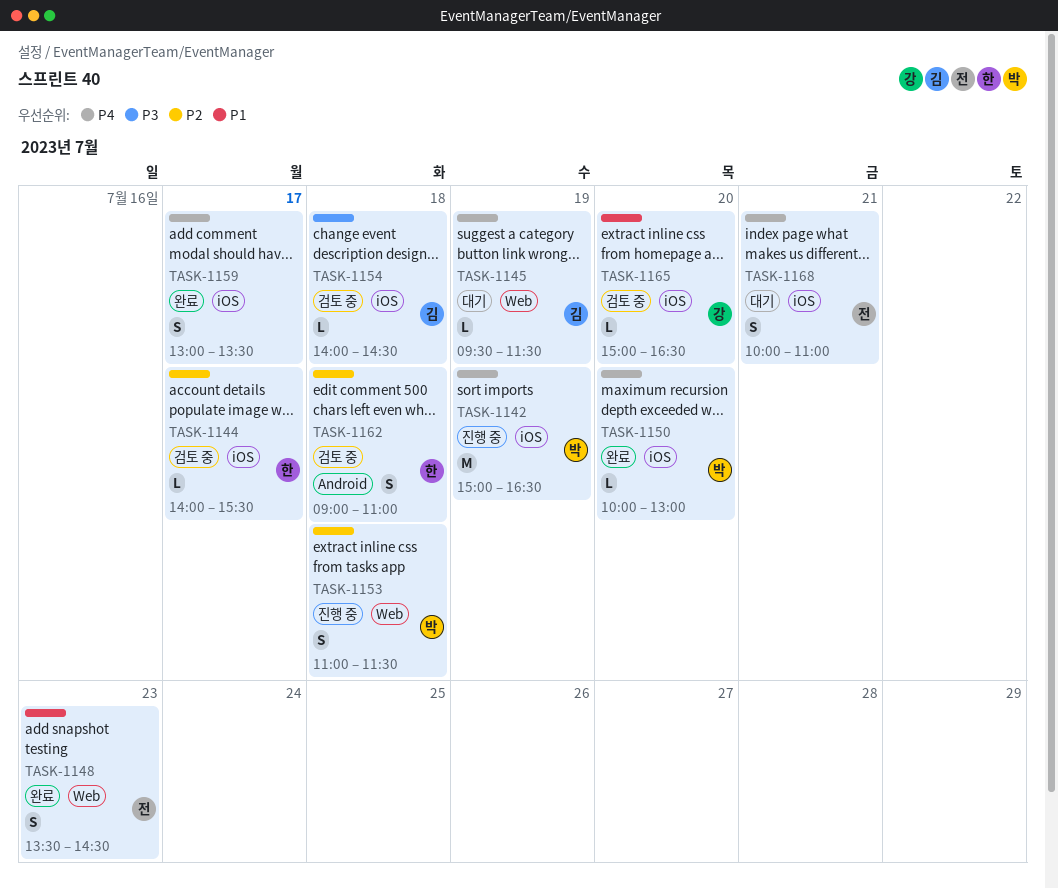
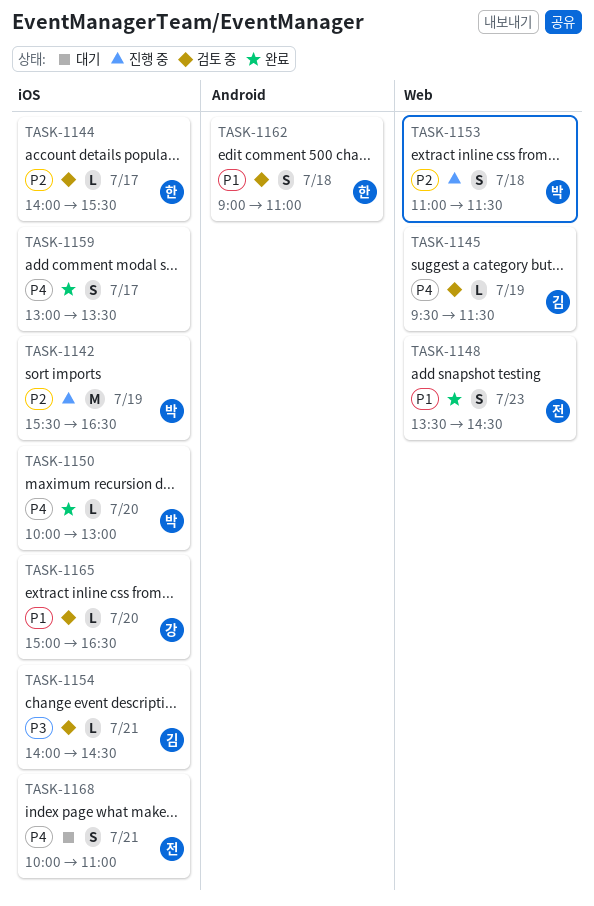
TASK-1142, priority: P4 -> P2
TASK-1142, begins: 15:00 -> 15:30
TASK-1145, status: 대기 -> 검토 중
TASK-1154, day: Jul 18 -> Jul 21
TASK-1162, priority: P2 -> P1

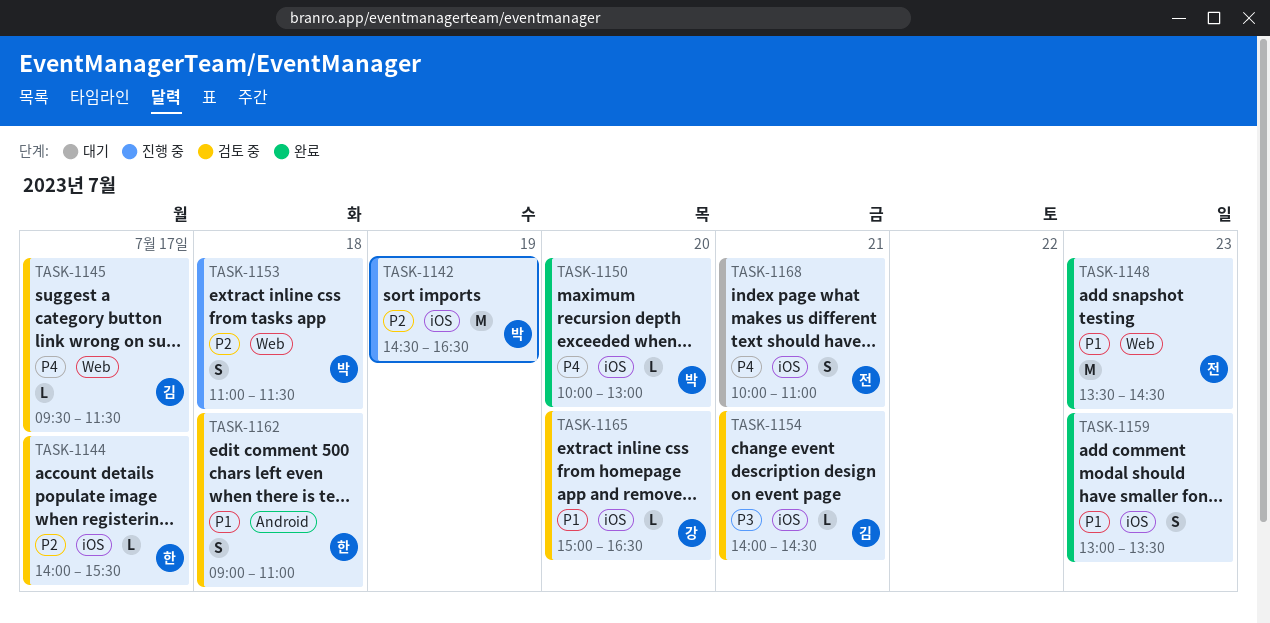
TASK-1142, begins: 15:30 -> 14:30
TASK-1145, day: Jul 19 -> Jul 17
TASK-1148, estimate: S -> M
TASK-1159, priority: P4 -> P1
TASK-1159, day: Jul 17 -> Jul 23

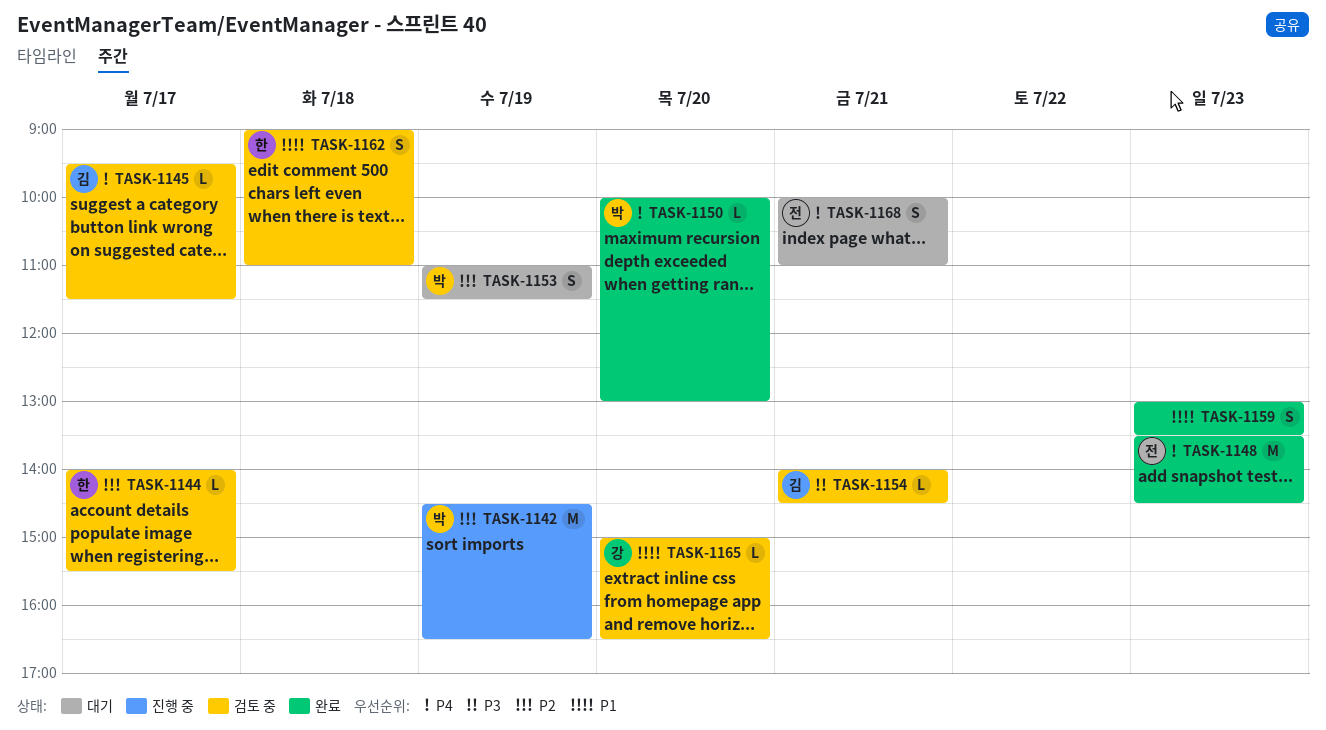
TASK-1148, priority: P1 -> P4
TASK-1153, status: 진행 중 -> 대기
TASK-1153, day: Jul 18 -> Jul 19

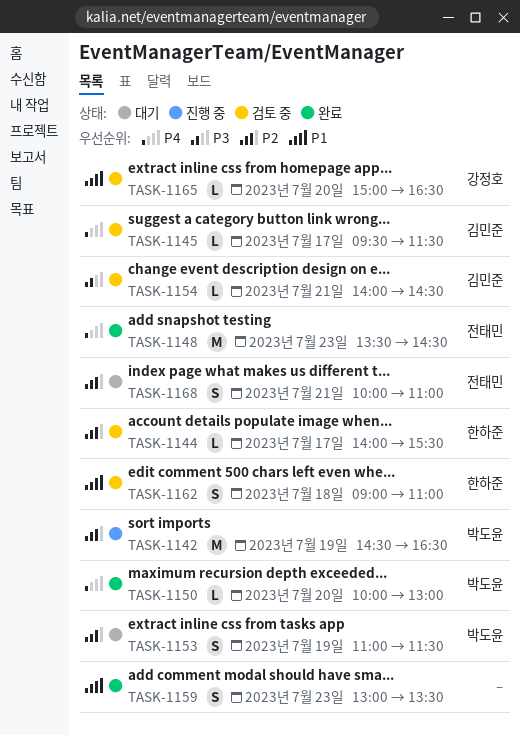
TASK-1168, priority: P4 -> P2

